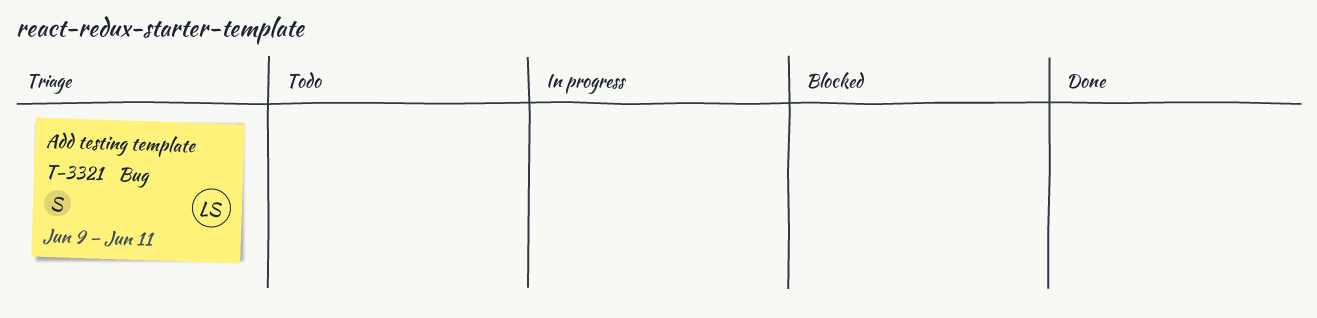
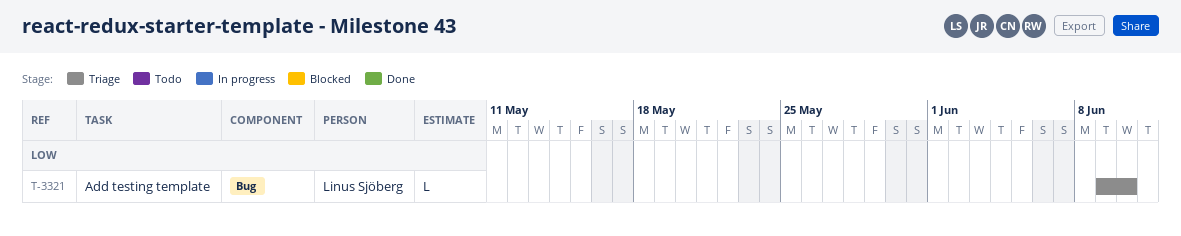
T-3321, estimate: S -> L
T-3321, due: Jun 11 -> Jun 10

